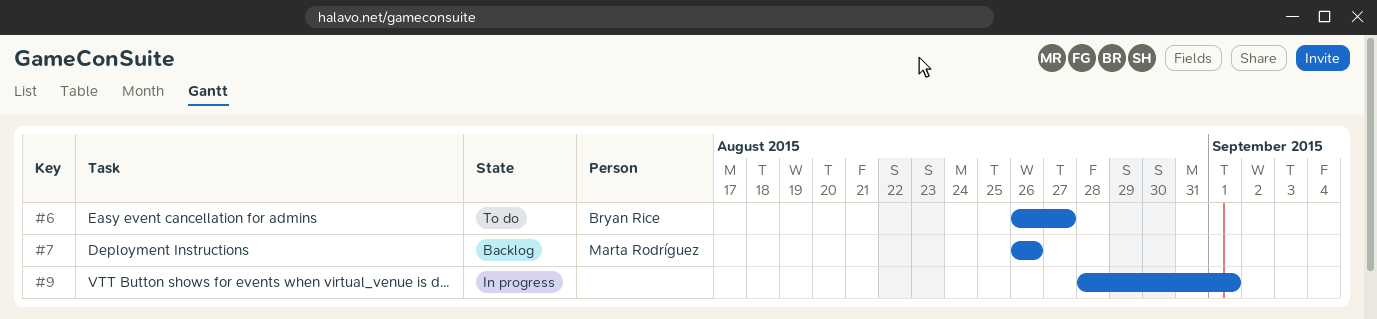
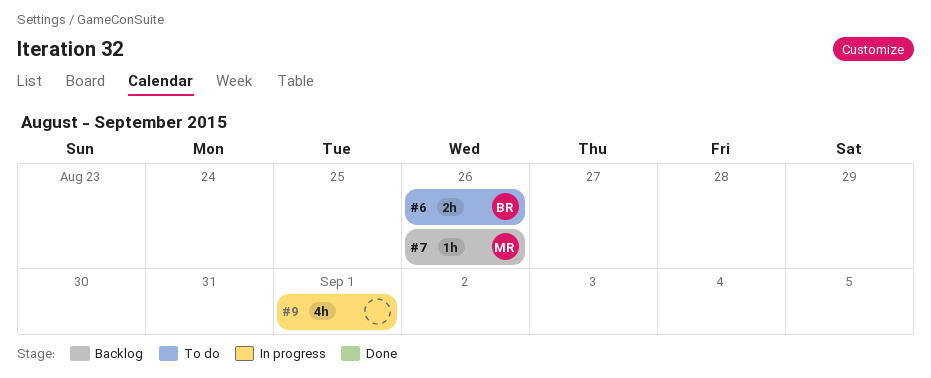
#6, due: Aug 27 -> Aug 26

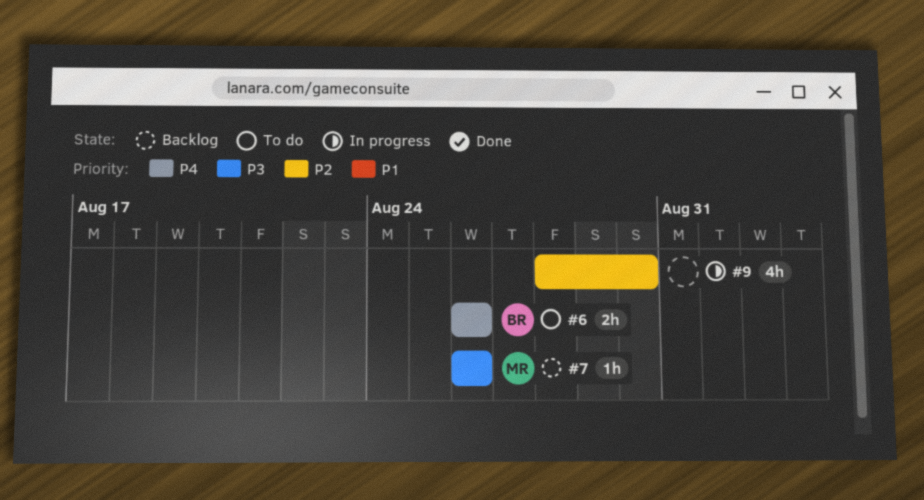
#9, due: Sep 1 -> Aug 30

